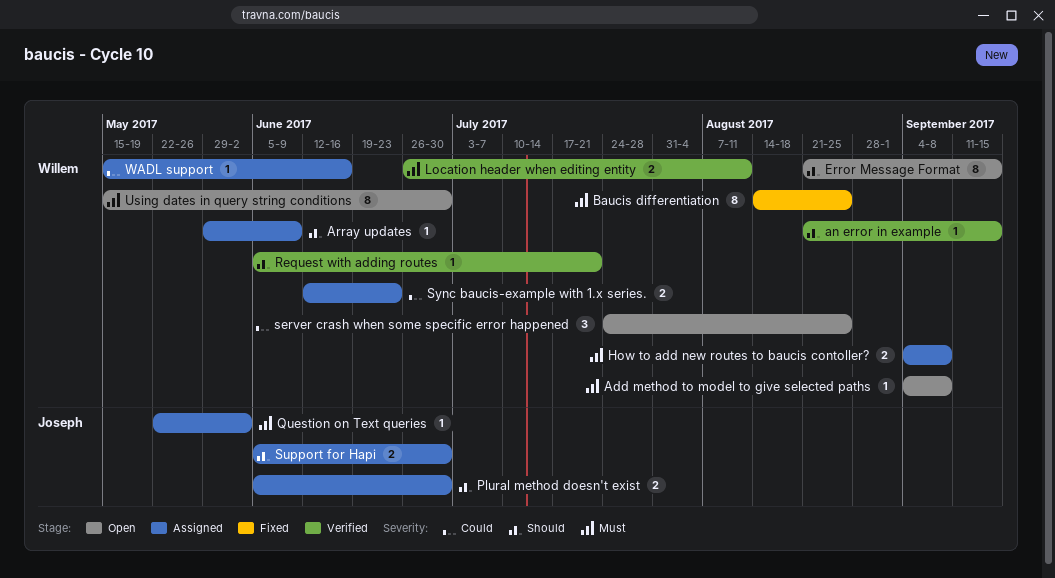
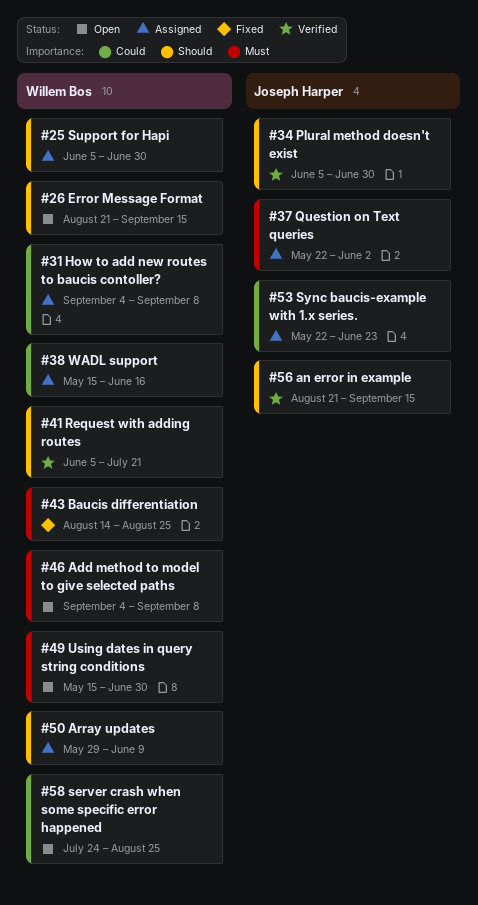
an error in example, owner: Willem Bos -> Joseph Harper
How to add new routes to baucis contoller?, priority: Must -> Could
Location header when editing entity: present -> none
Plural method doesn't exist, status: Assigned -> Verified
Support for Hapi, owner: Joseph Harper -> Willem Bos
Sync baucis-example with 1.x series., owner: Willem Bos -> Joseph Harper
Sync baucis-example with 1.x series., start: Jun 12 -> May 22

